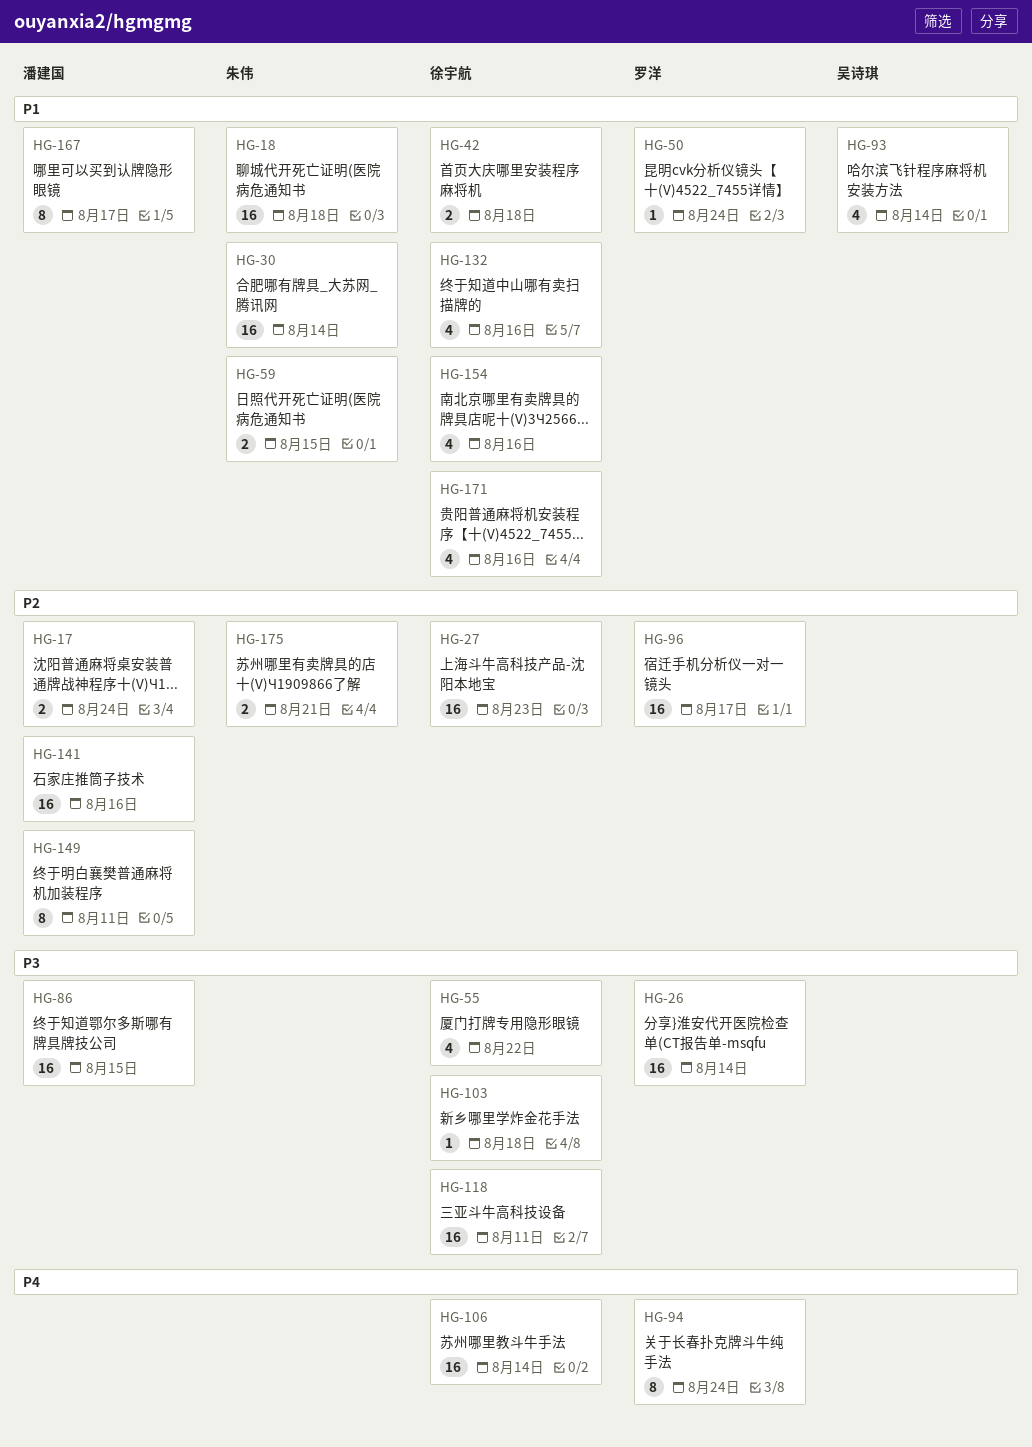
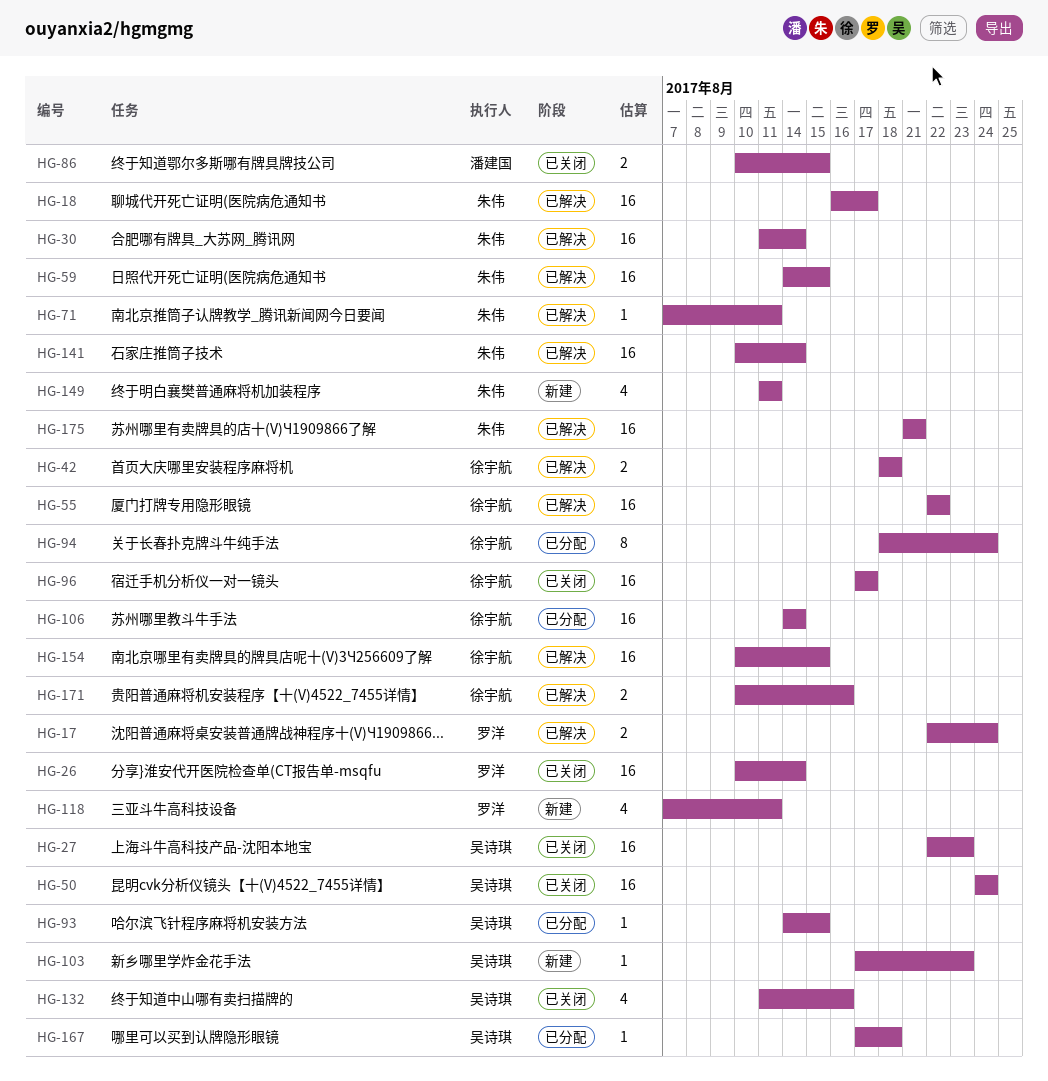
HG-17, owner: 潘建国 -> 罗洋
HG-18, due: Aug 18 -> Aug 17
HG-27, owner: 徐宇航 -> 吴诗琪
HG-50, owner: 罗洋 -> 吴诗琪
HG-50, estimate: 1 -> 16
HG-55, estimate: 4 -> 16
HG-59, estimate: 2 -> 16
HG-71: none -> present
HG-86, estimate: 16 -> 2
HG-93, estimate: 4 -> 1
HG-93, due: Aug 14 -> Aug 15
HG-94, owner: 罗洋 -> 徐宇航
HG-96, owner: 罗洋 -> 徐宇航
HG-103, owner: 徐宇航 -> 吴诗琪
HG-103, due: Aug 18 -> Aug 23
HG-118, owner: 徐宇航 -> 罗洋
HG-118, estimate: 16 -> 4
HG-132, owner: 徐宇航 -> 吴诗琪
HG-141, owner: 潘建国 -> 朱伟
HG-141, due: Aug 16 -> Aug 14
HG-149, owner: 潘建国 -> 朱伟
HG-149, estimate: 8 -> 4
HG-154, estimate: 4 -> 16
HG-154, due: Aug 16 -> Aug 15
HG-167, owner: 潘建国 -> 吴诗琪
HG-167, estimate: 8 -> 1
HG-167, due: Aug 17 -> Aug 18
HG-171, estimate: 4 -> 2
HG-175, estimate: 2 -> 16

